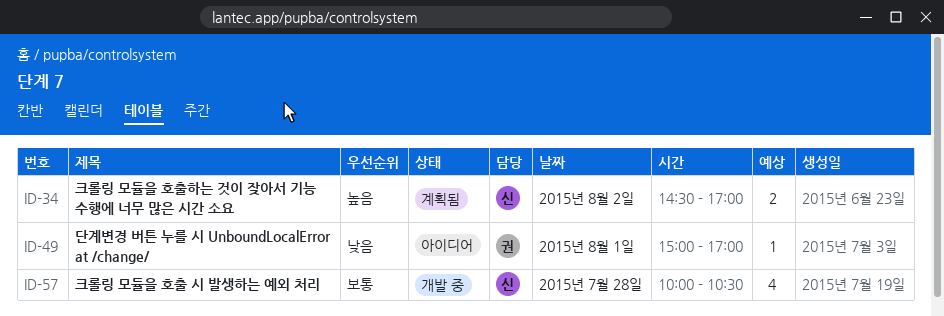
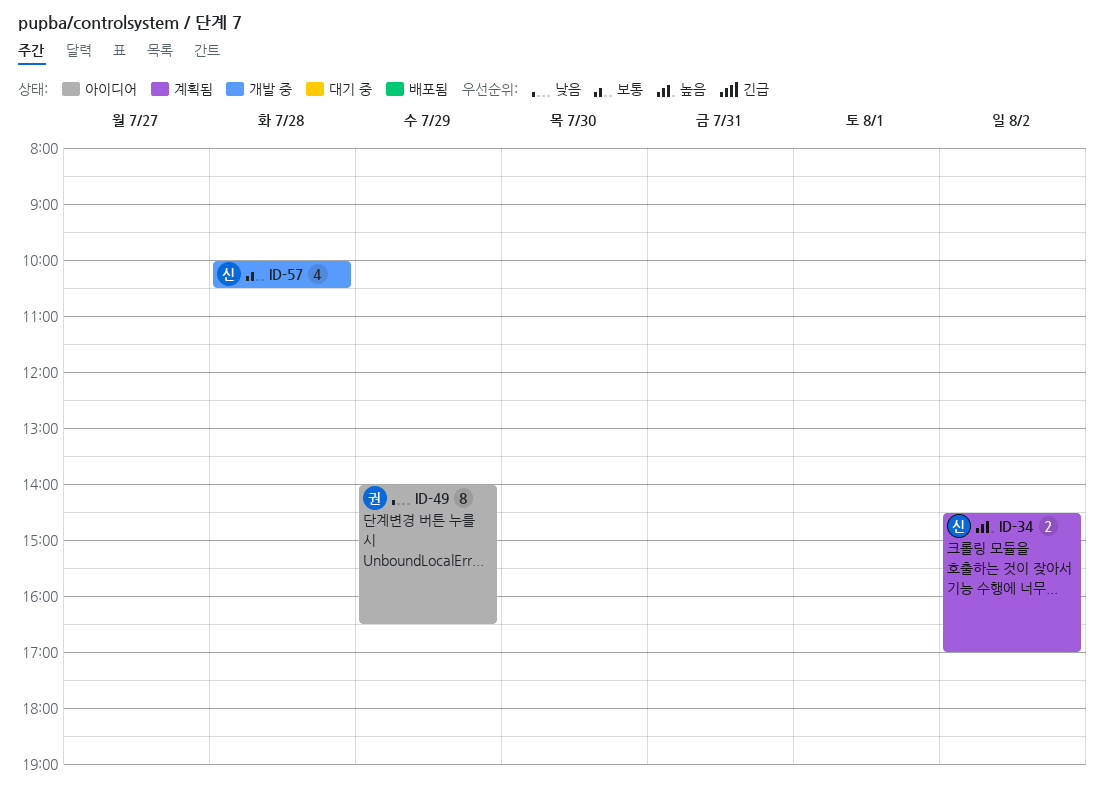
ID-49, estimate: 1 -> 8
ID-49, day: Aug 1 -> Jul 29
ID-49, begins: 15:00 -> 14:00
ID-49, ends: 17:00 -> 16:30

